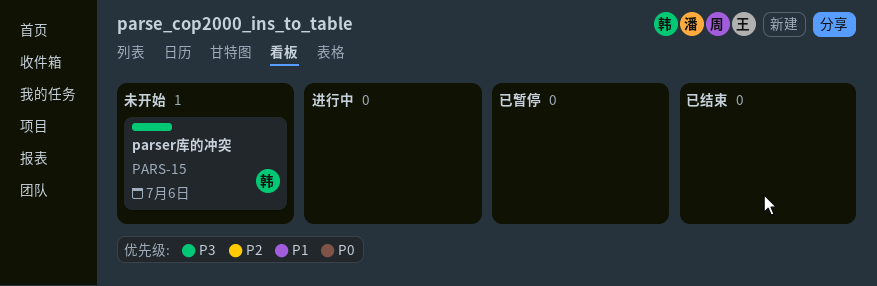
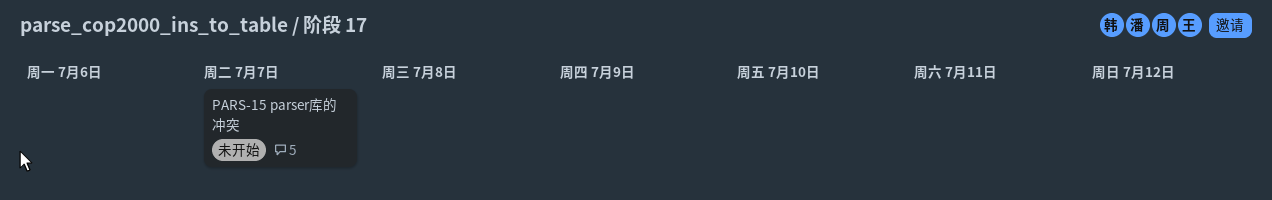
PARS-15, due: Jul 6 -> Jul 7

